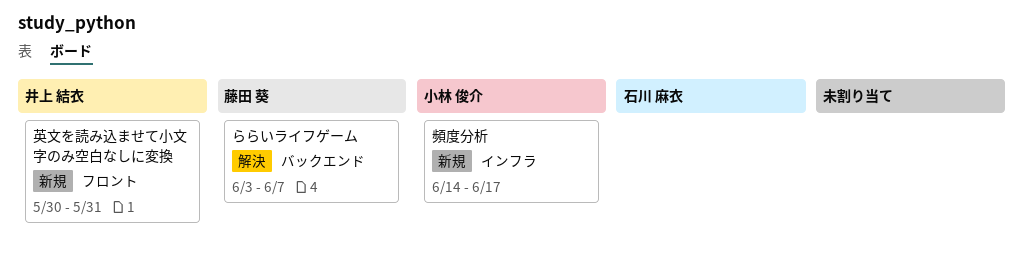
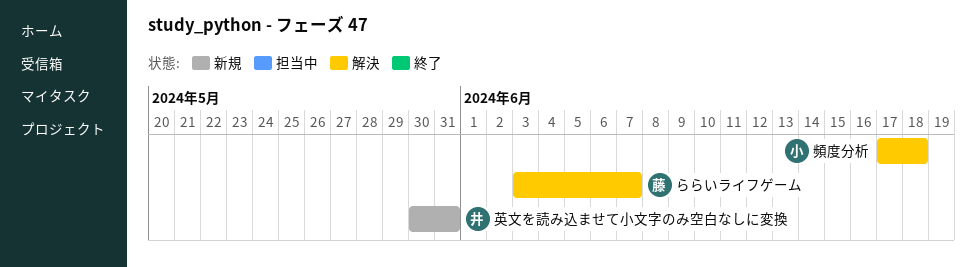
頻度分析, status: 新規 -> 解決
頻度分析, start: Jun 14 -> Jun 17
頻度分析, due: Jun 17 -> Jun 18

